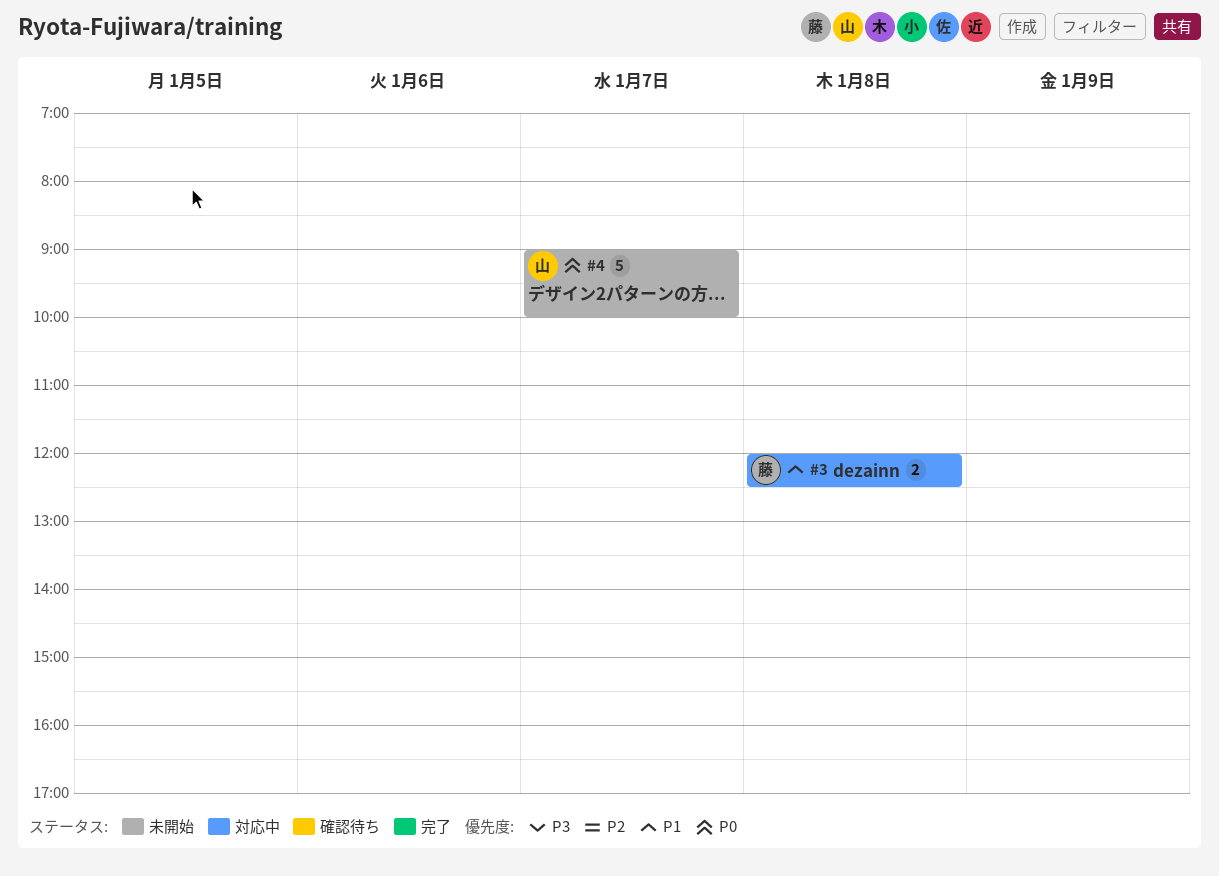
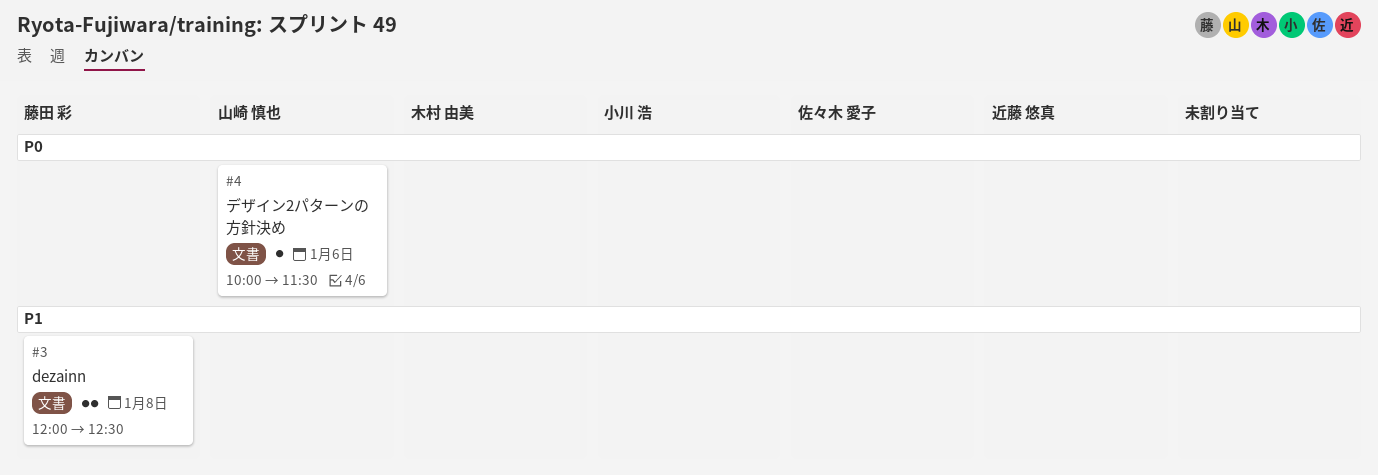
#4, estimate: 5 -> 1
#4, day: Jan 7 -> Jan 6
#4, begins: 09:00 -> 10:00
#4, ends: 10:00 -> 11:30

